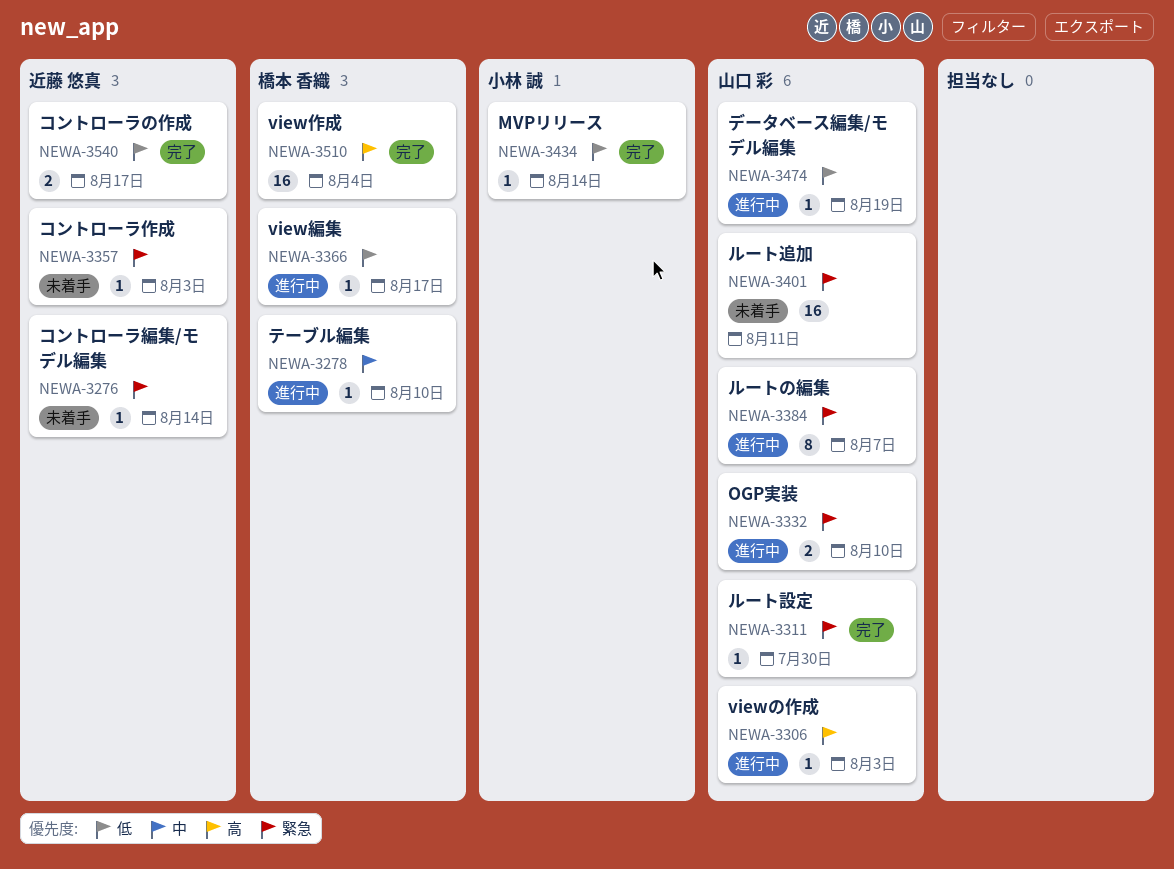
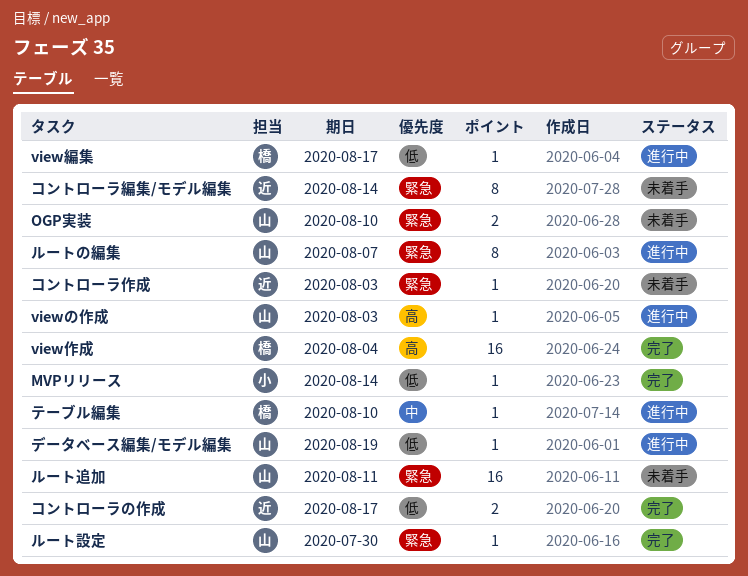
OGP実装, status: 進行中 -> 未着手
コントローラ編集/モデル編集, estimate: 1 -> 8

